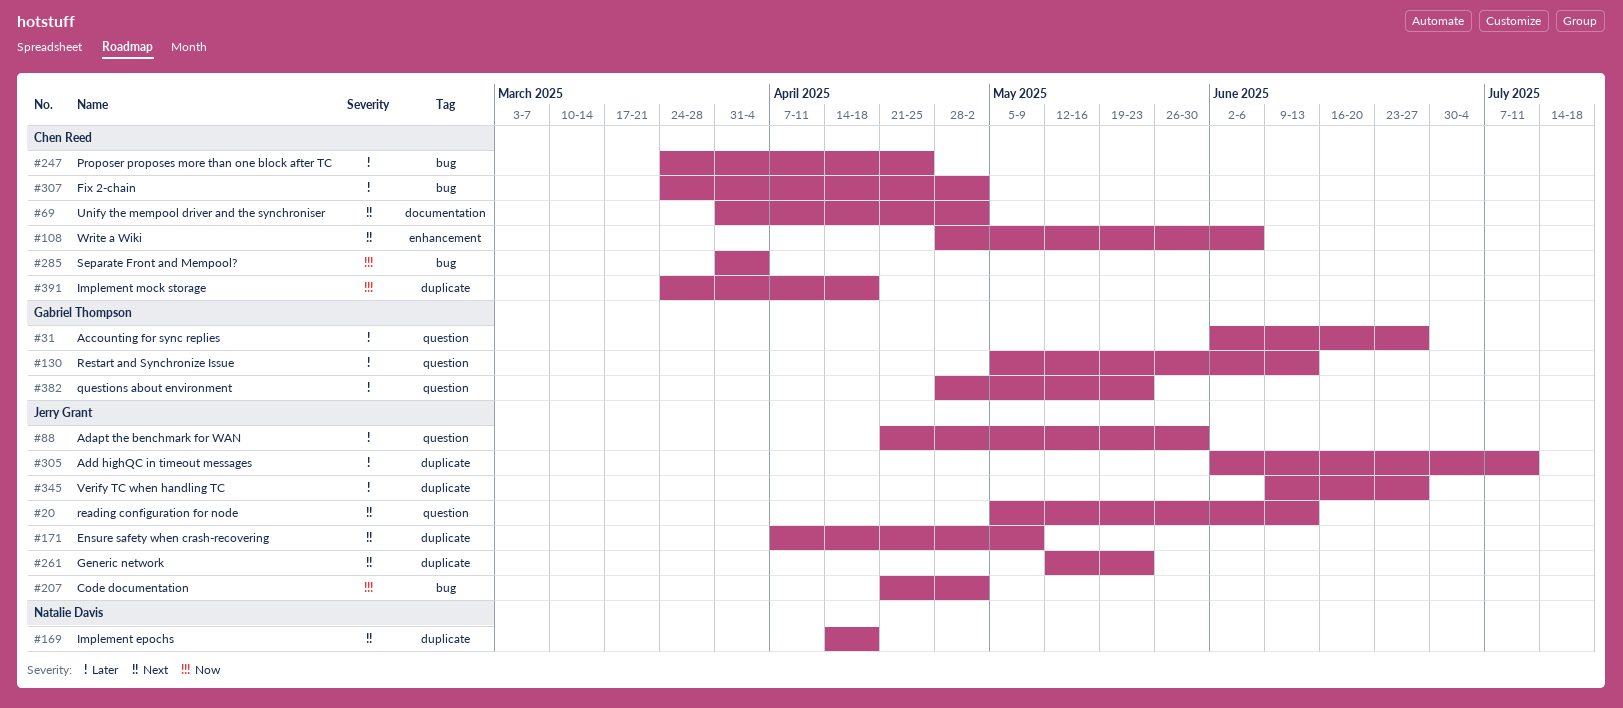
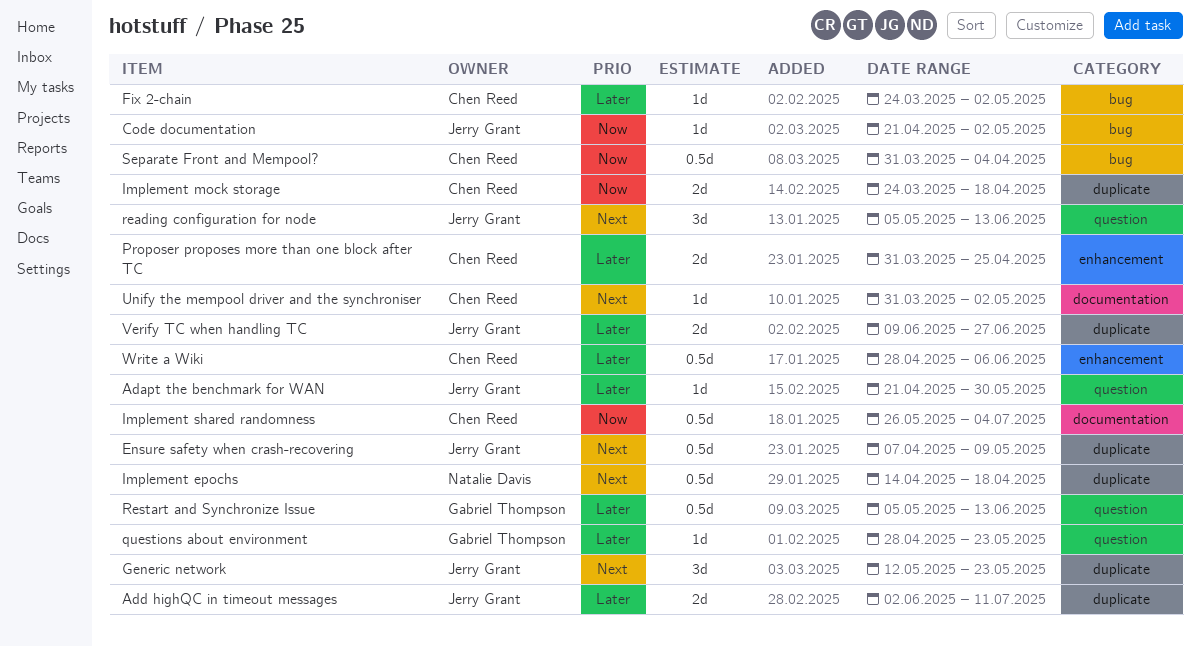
Accounting for sync replies: present -> none
Implement shared randomness: none -> present
Proposer proposes more than one block after TC, label: bug -> enhancement
Proposer proposes more than one block after TC, start: Mar 24 -> Mar 31
Write a Wiki, priority: Next -> Later

